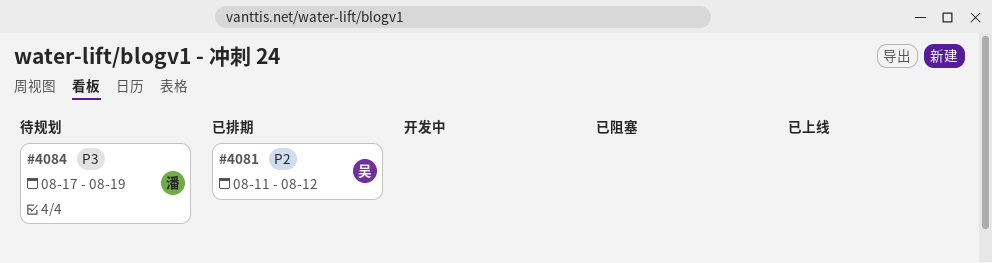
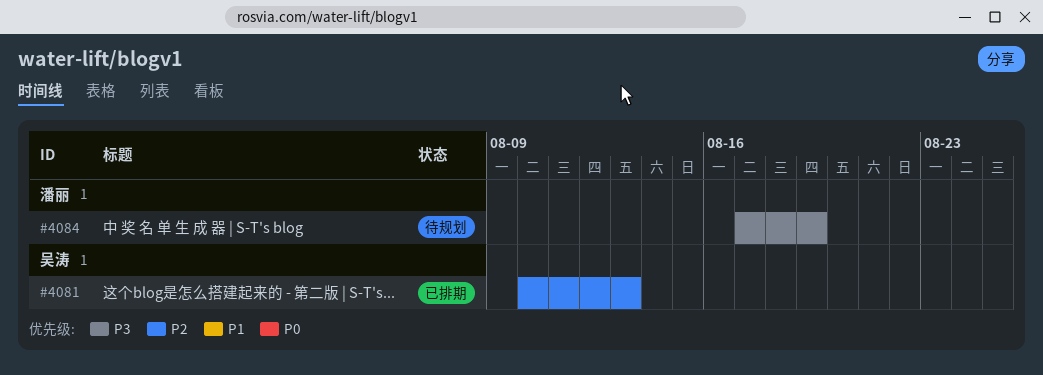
#4081, start: Aug 11 -> Aug 10
#4081, due: Aug 12 -> Aug 13

